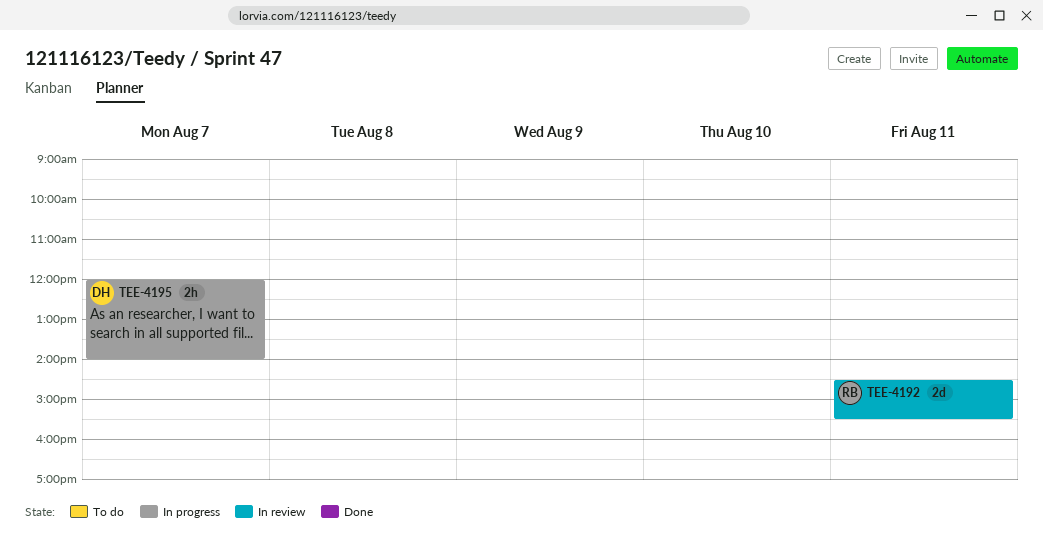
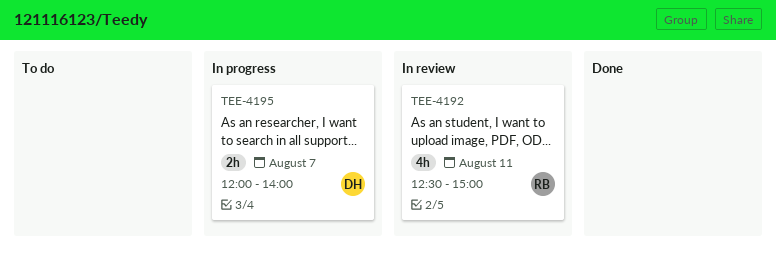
TEE-4192, estimate: 2d -> 4h
TEE-4192, begins: 14:30 -> 12:30
TEE-4192, ends: 15:30 -> 15:00

